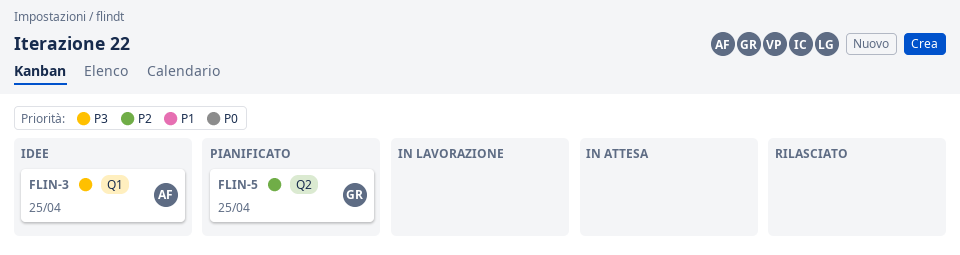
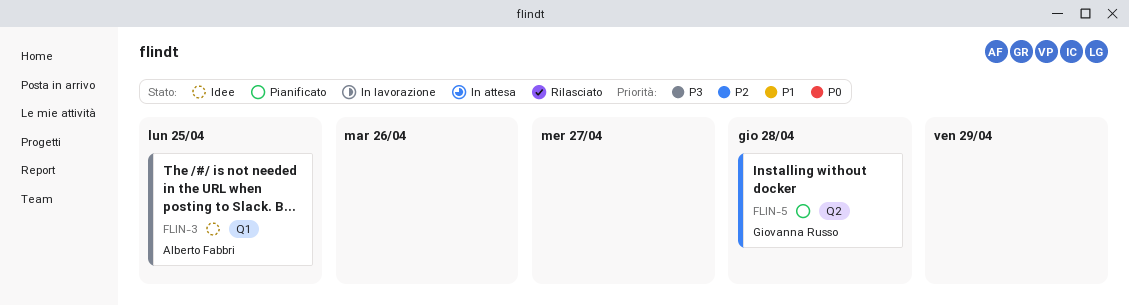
FLIN-5, due: Apr 25 -> Apr 28

